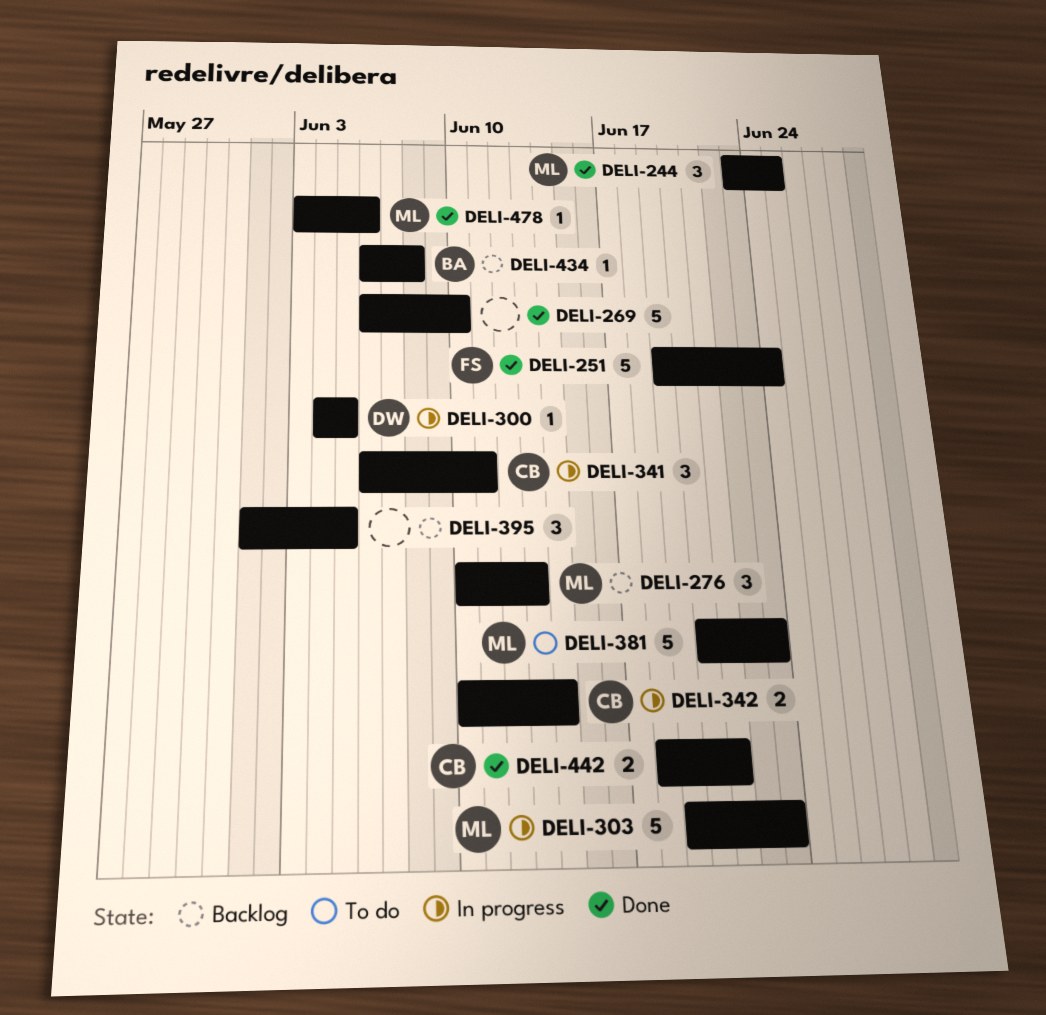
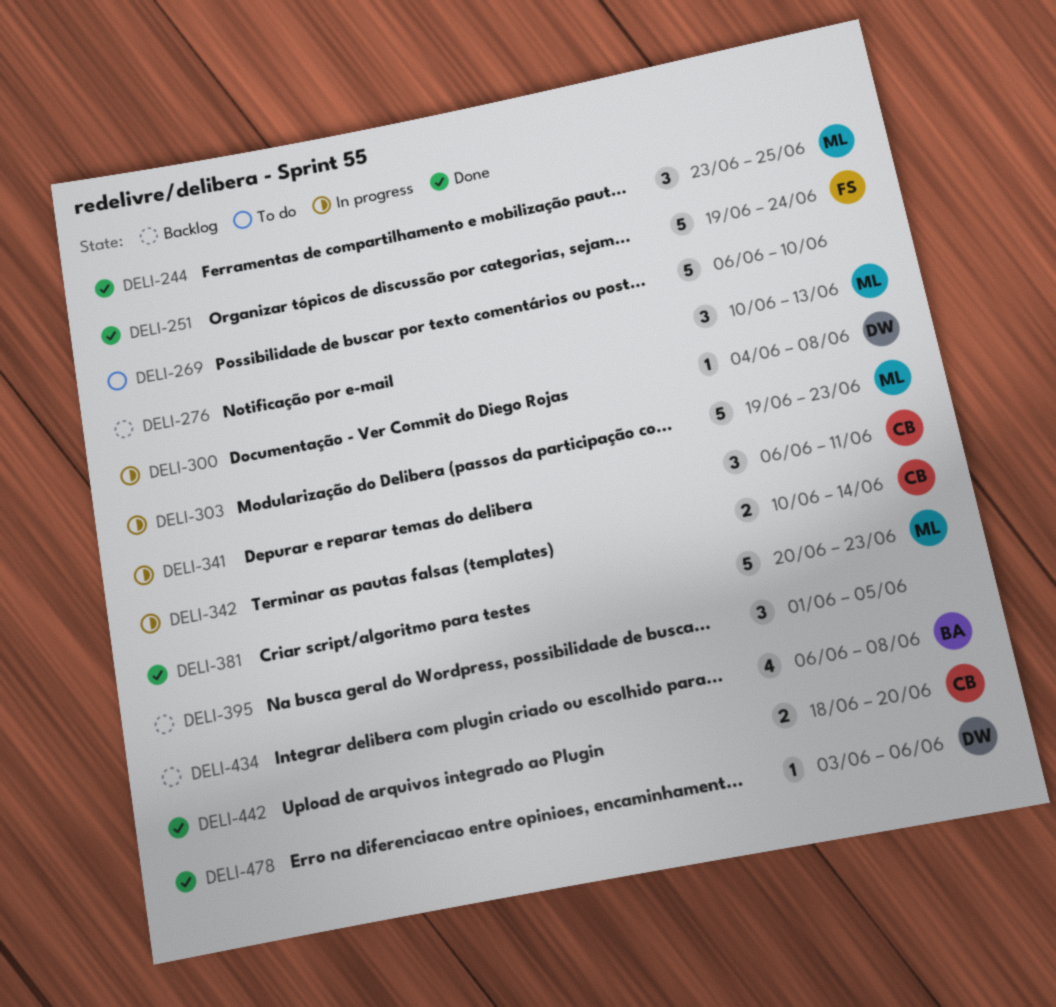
DELI-269, status: Done -> To do
DELI-300, due: Jun 5 -> Jun 8
DELI-381, status: To do -> Done
DELI-434, estimate: 1 -> 4
DELI-442, due: Jun 21 -> Jun 20
DELI-478, owner: ML -> DW

